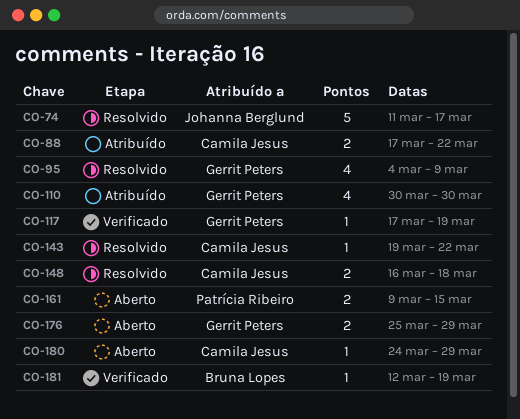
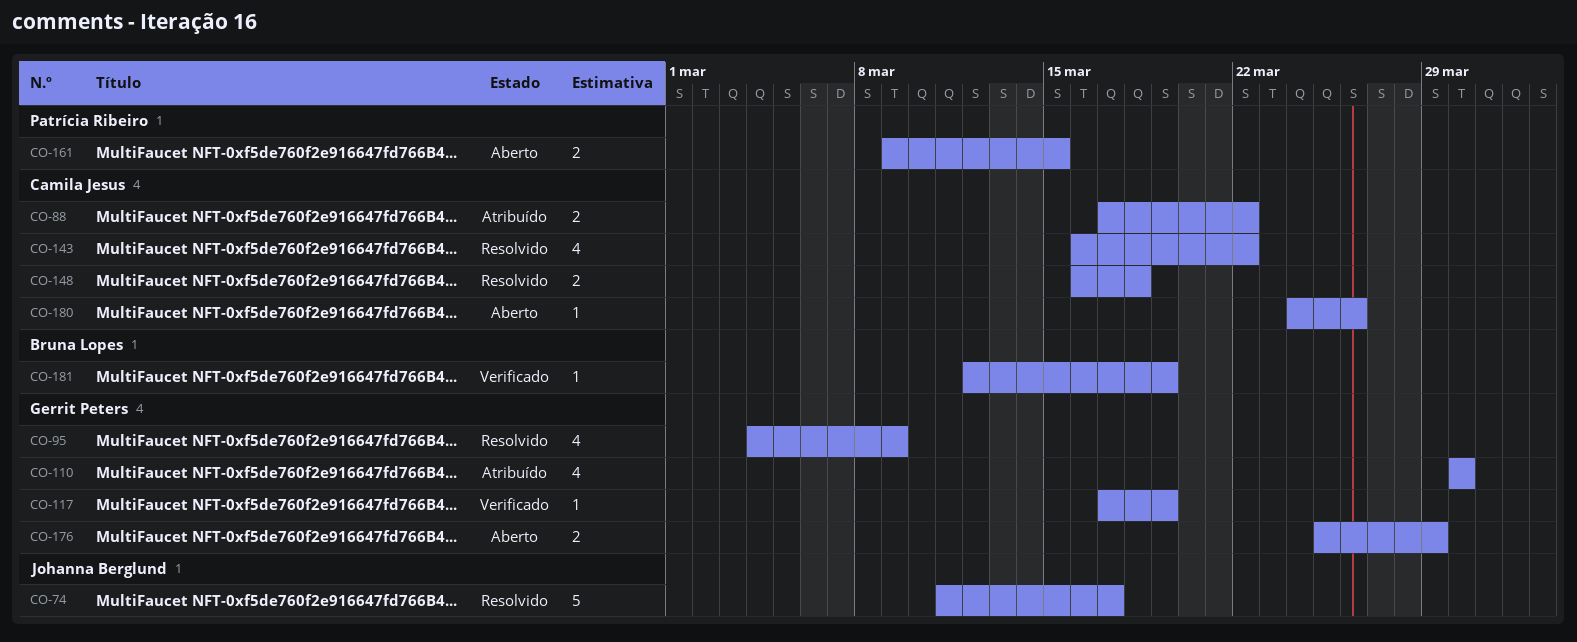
CO-143, estimate: 1 -> 4
CO-143, start: Mar 19 -> Mar 16
CO-180, due: Mar 29 -> Mar 26

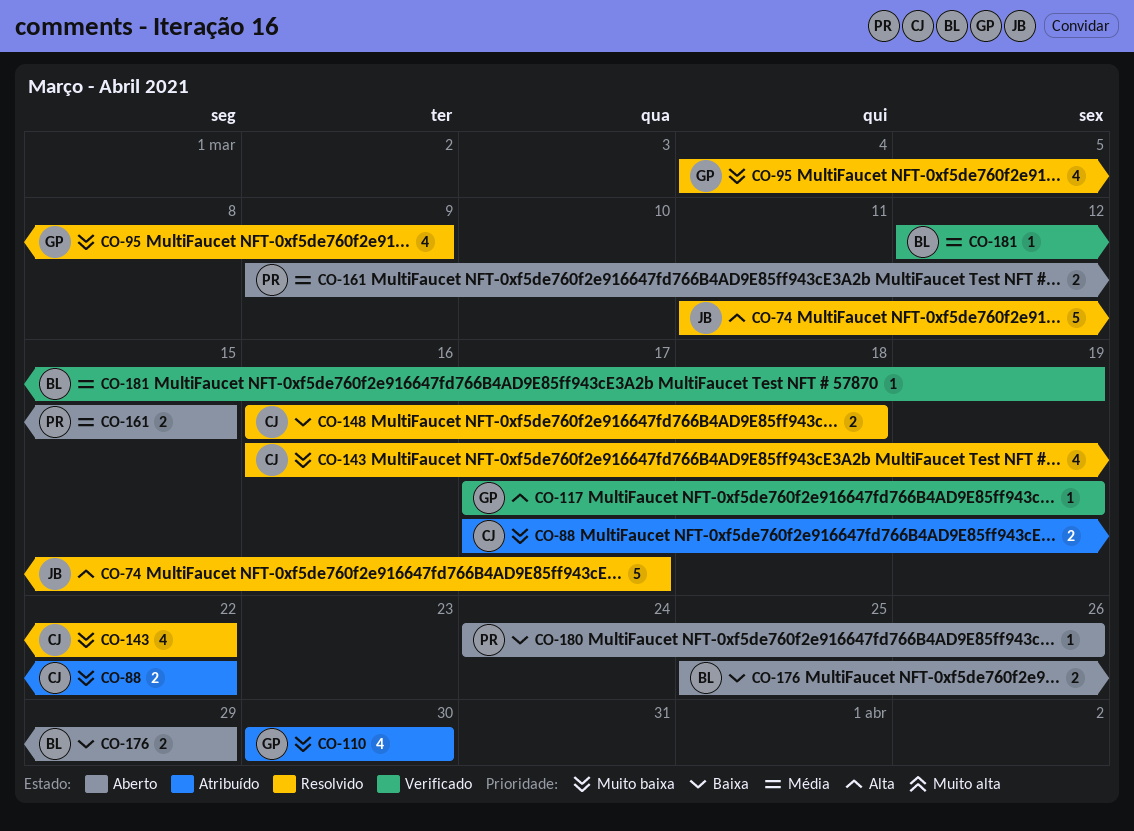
CO-176, owner: Gerrit Peters -> Bruna Lopes
CO-180, owner: Camila Jesus -> Patrícia Ribeiro

